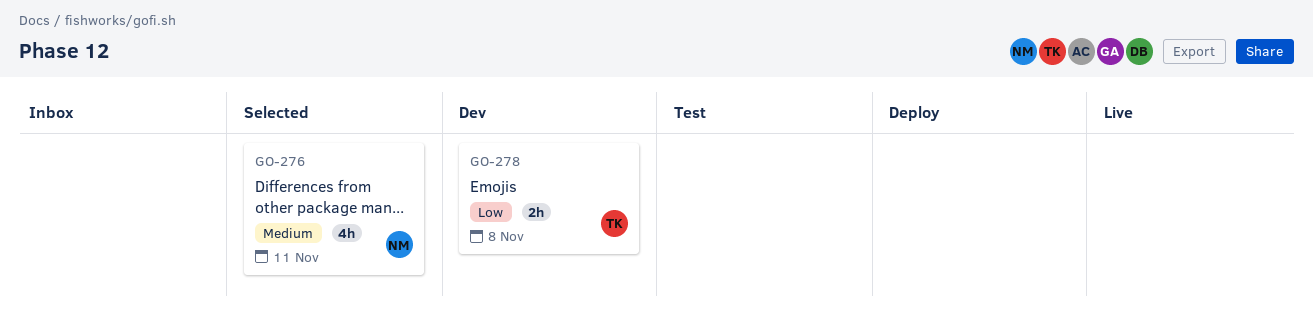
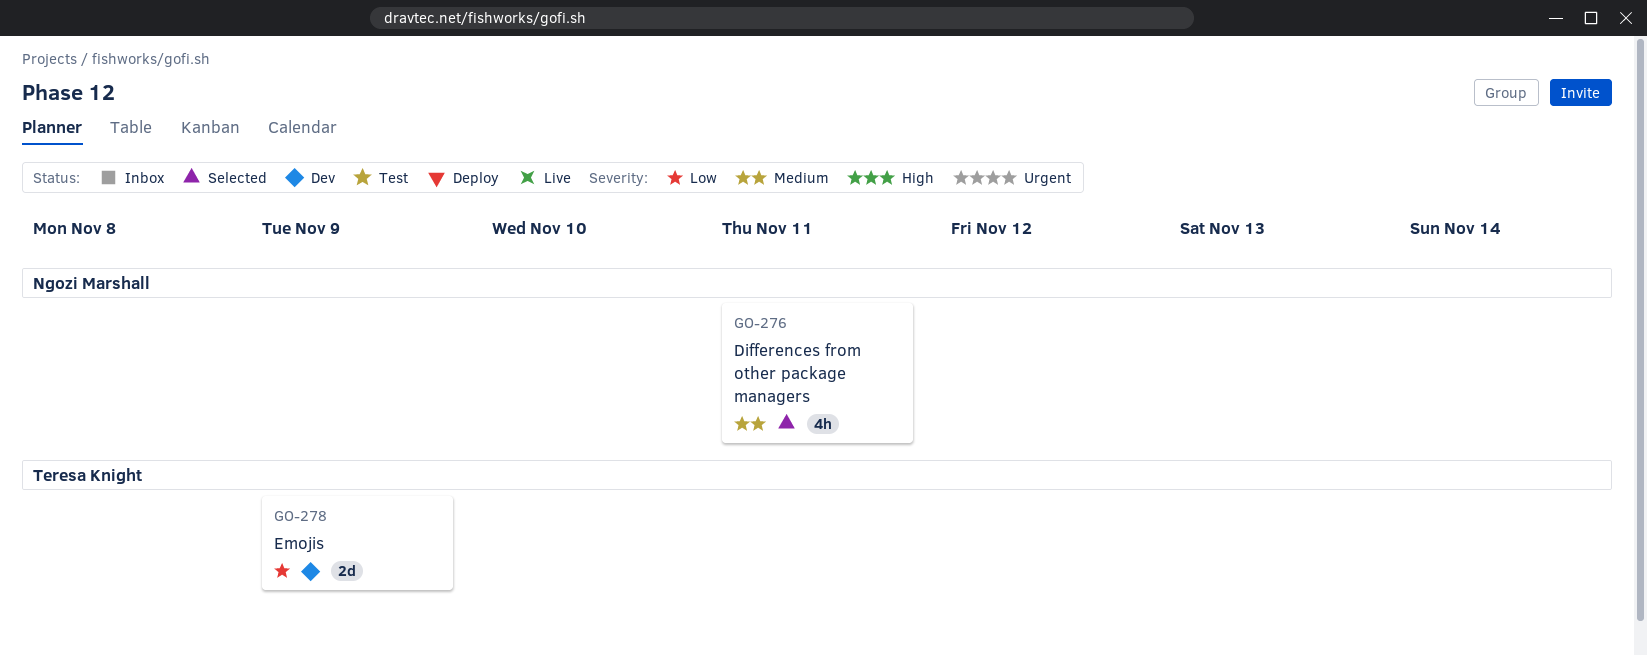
GO-278, estimate: 2h -> 2d
GO-278, due: Nov 8 -> Nov 9

